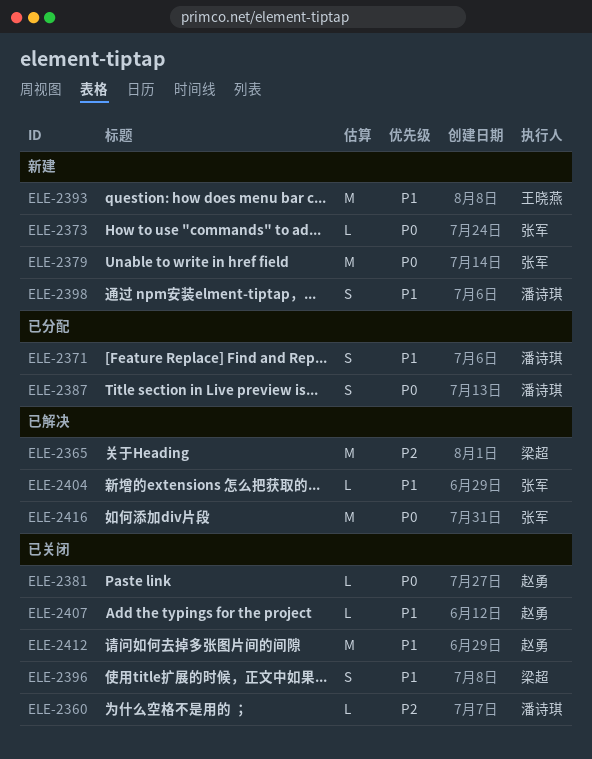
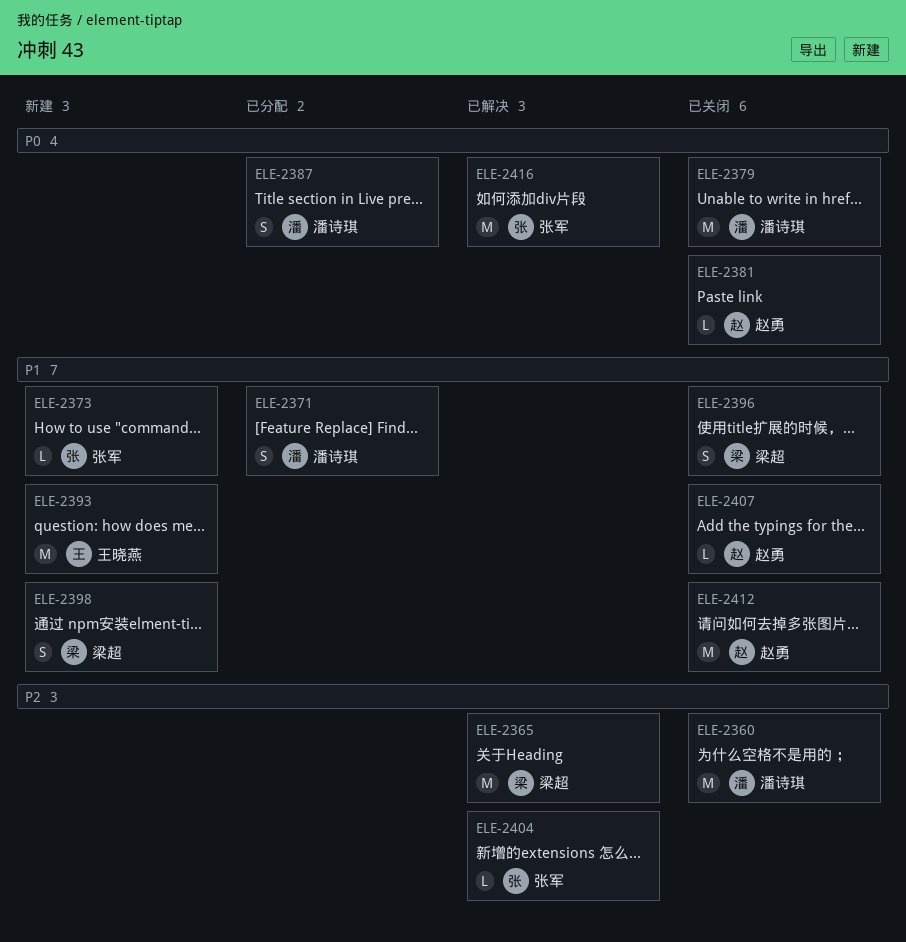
ELE-2360, estimate: L -> M
ELE-2373, priority: P0 -> P1
ELE-2379, status: 新建 -> 已关闭
ELE-2379, owner: 张军 -> 潘诗琪
ELE-2398, owner: 潘诗琪 -> 梁超
ELE-2404, priority: P1 -> P2

